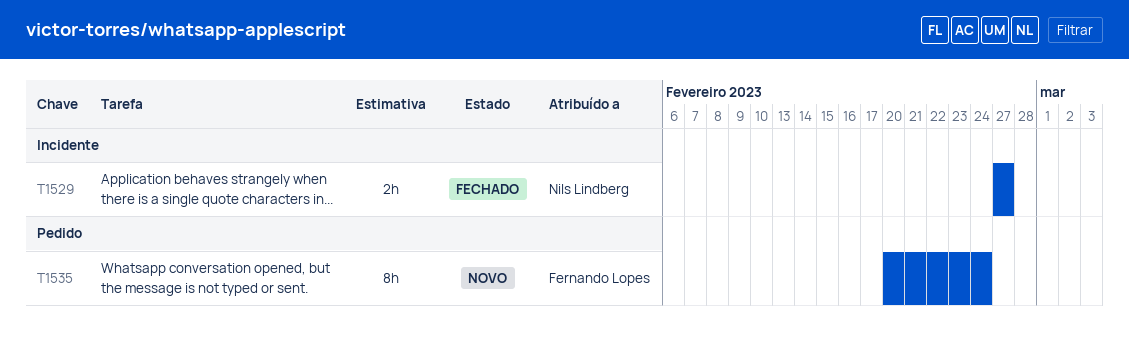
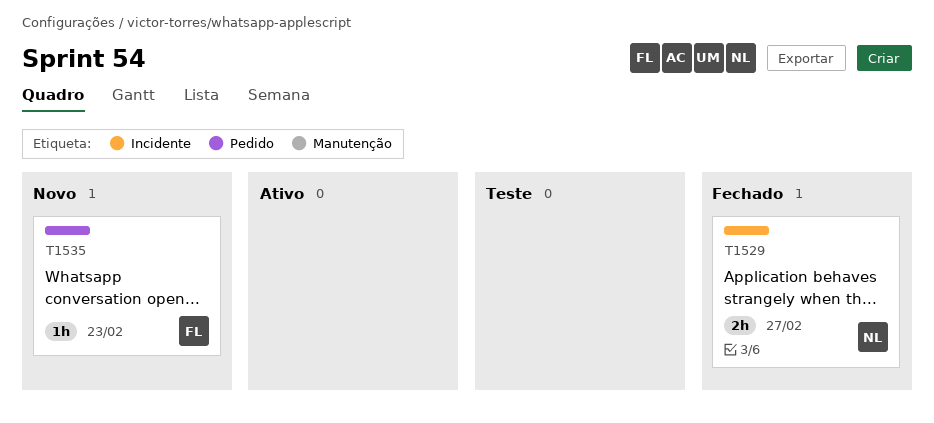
T1535, estimate: 8h -> 1h
T1535, due: Feb 24 -> Feb 23

